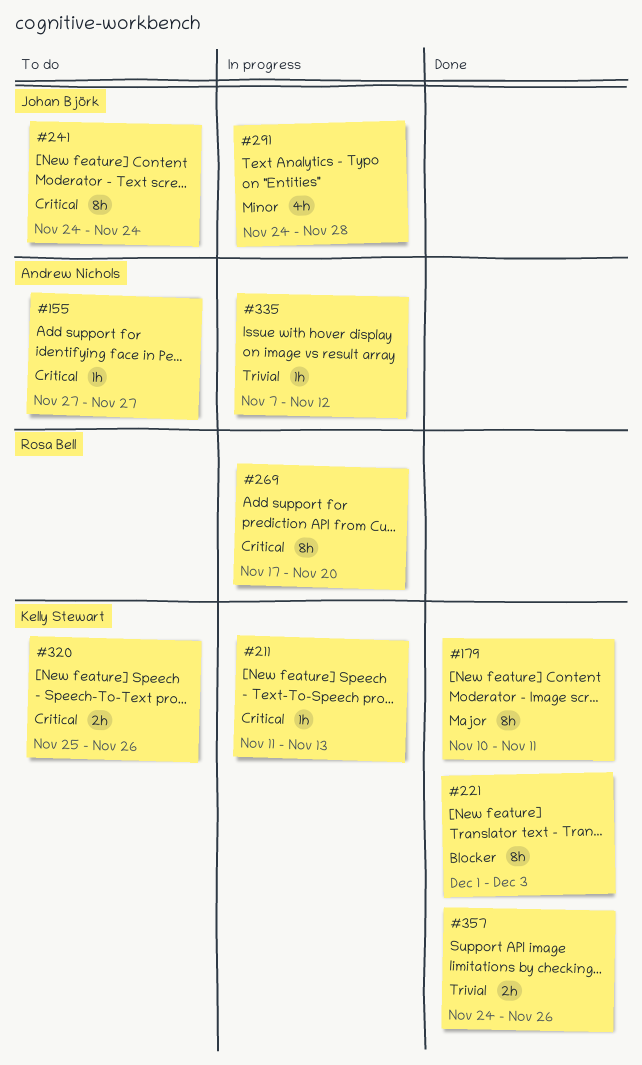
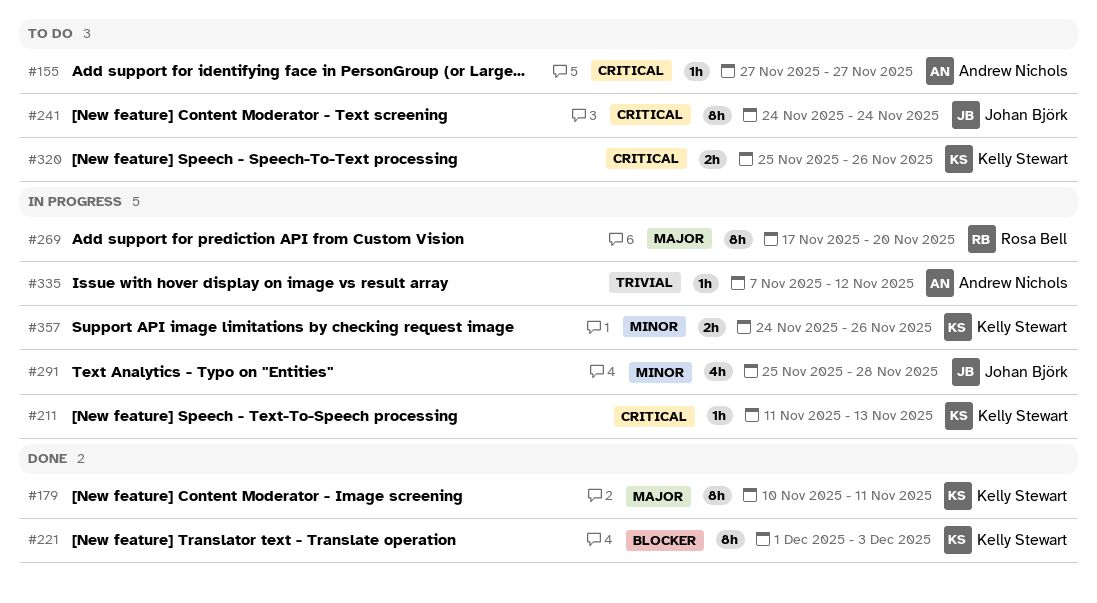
#269, priority: Critical -> Major
#291, start: Nov 24 -> Nov 25
#357, status: Done -> In progress
#357, priority: Trivial -> Minor

